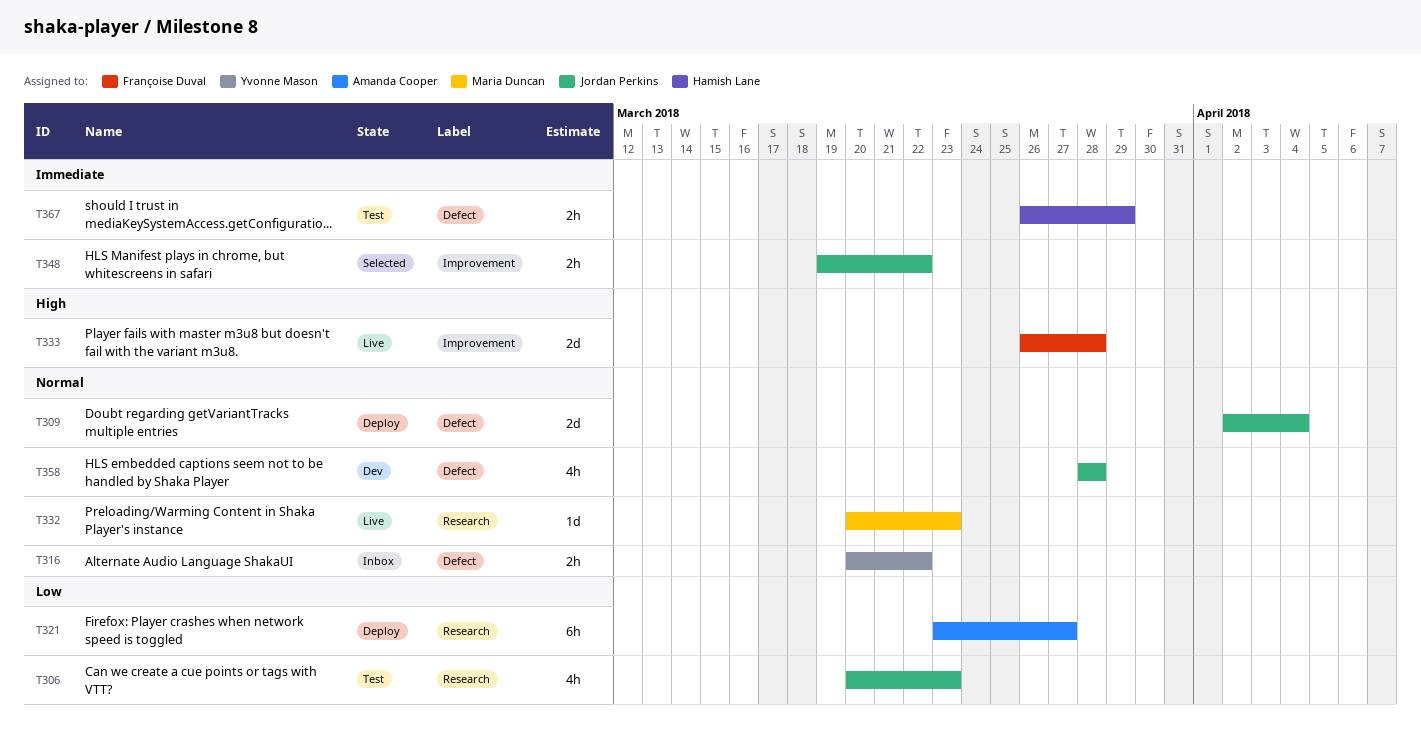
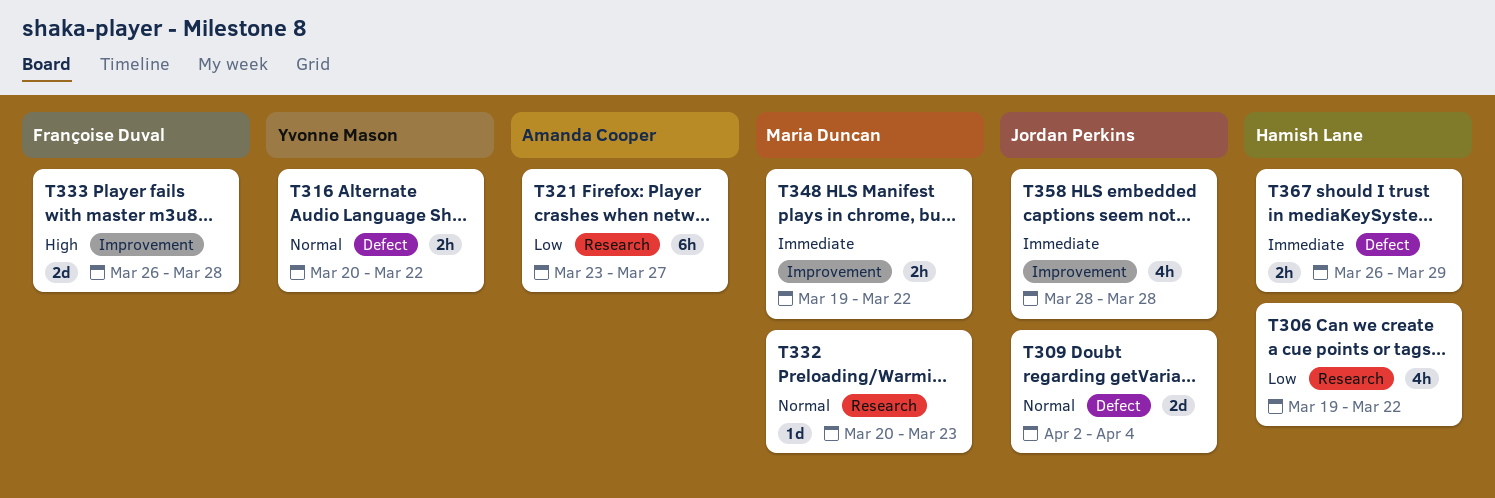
T306, owner: Jordan Perkins -> Hamish Lane
T306, start: Mar 20 -> Mar 19
T306, due: Mar 23 -> Mar 22
T348, owner: Jordan Perkins -> Maria Duncan
T358, priority: Normal -> Immediate
T358, label: Defect -> Improvement

